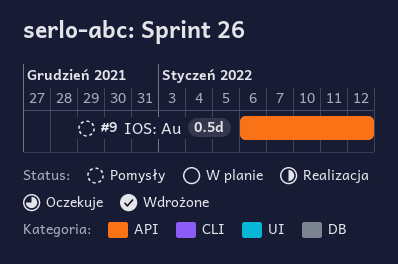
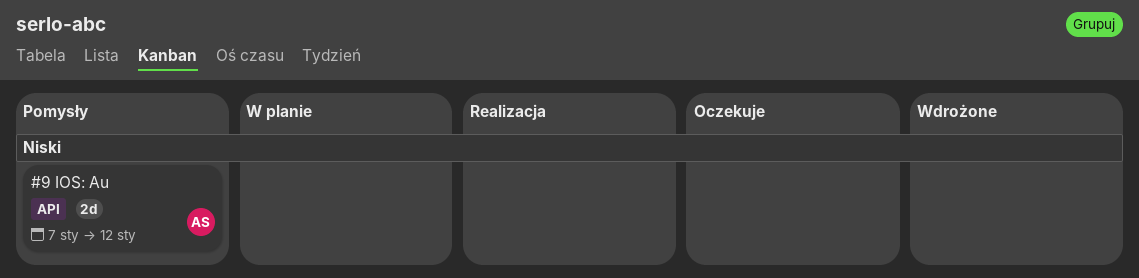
#9, estimate: 0.5d -> 2d
#9, start: Jan 6 -> Jan 7

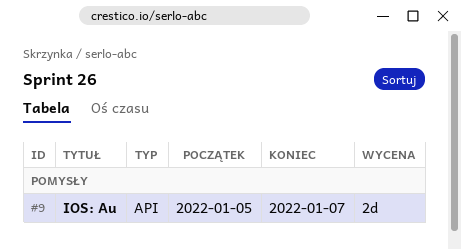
#9, start: Jan 7 -> Jan 5
#9, due: Jan 12 -> Jan 7

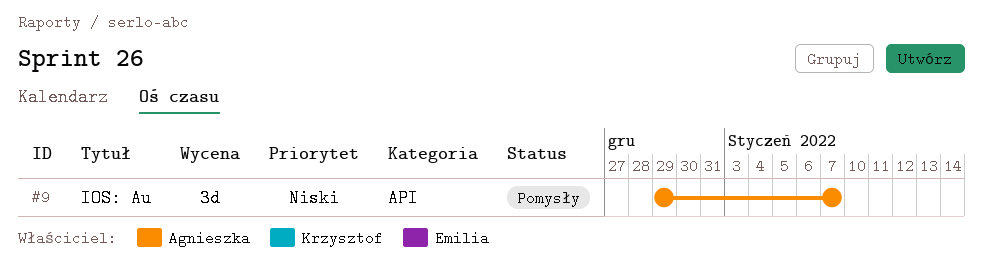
#9, estimate: 2d -> 3d
#9, start: Jan 5 -> Dec 29

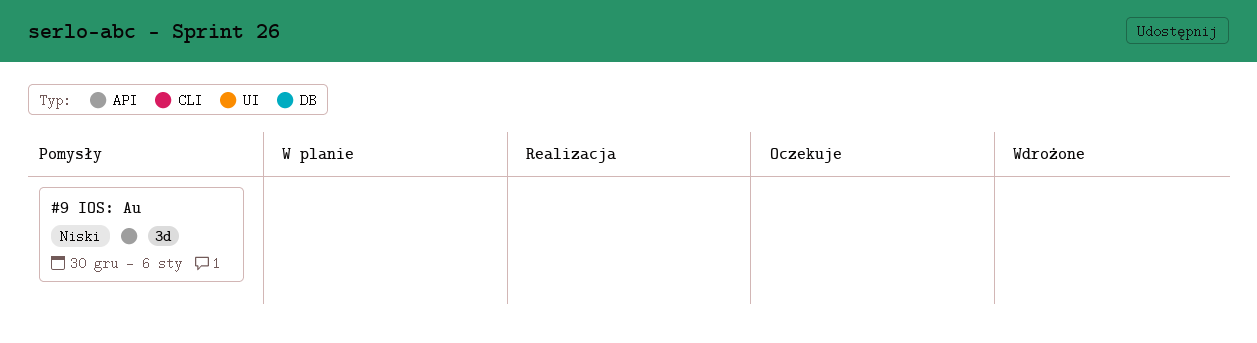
#9, start: Dec 29 -> Dec 30
#9, due: Jan 7 -> Jan 6

